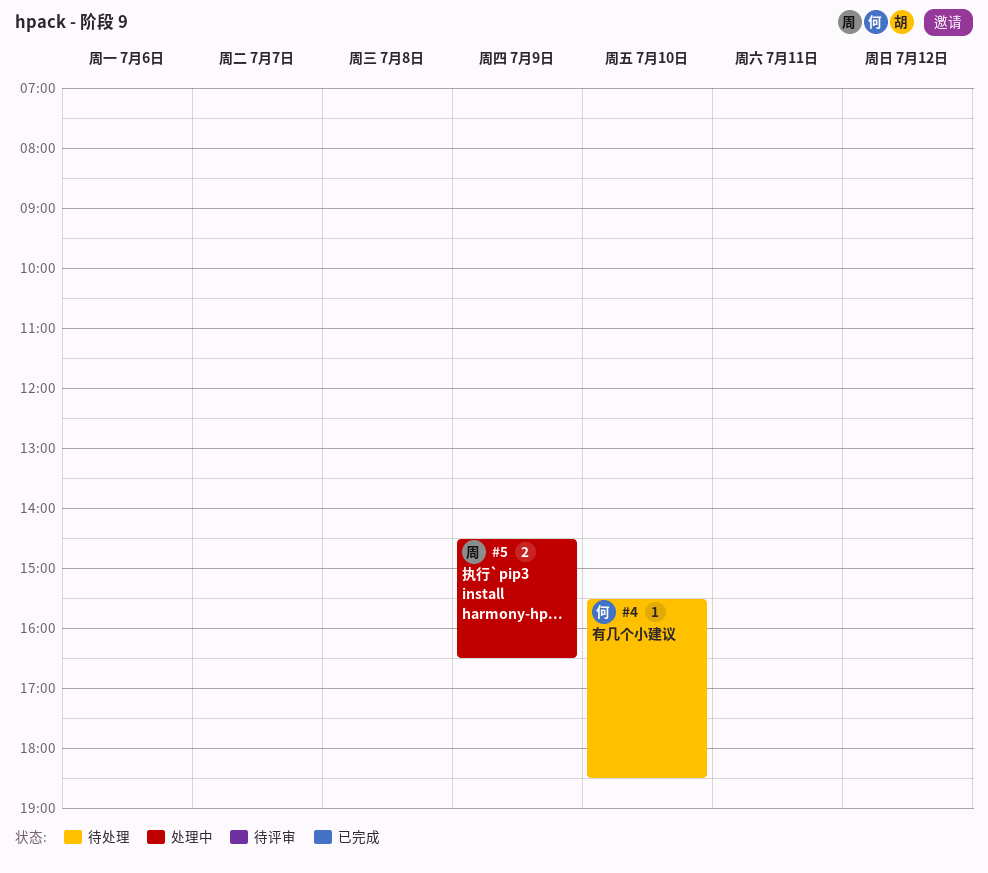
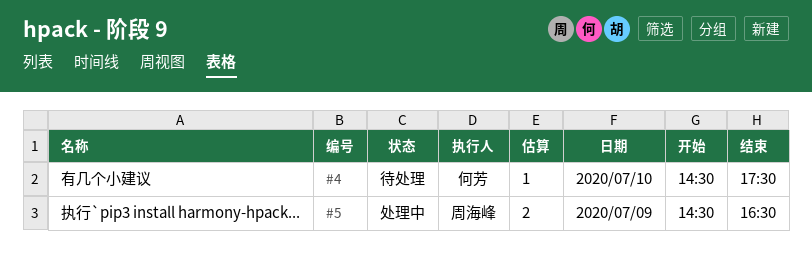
#4, begins: 15:30 -> 14:30
#4, ends: 18:30 -> 17:30

